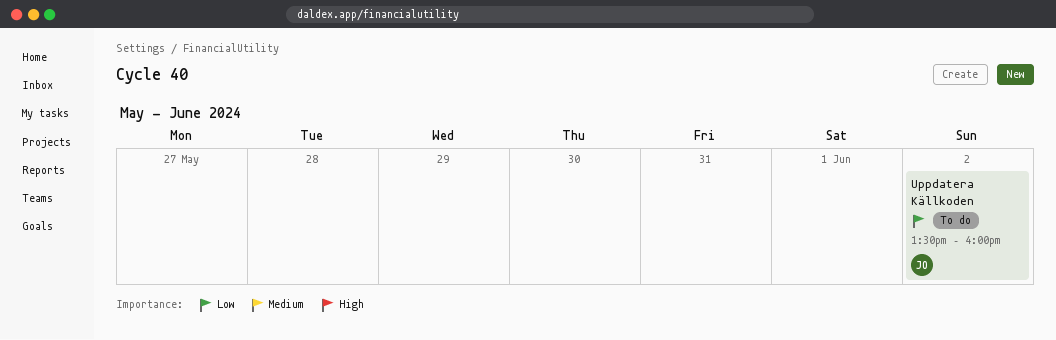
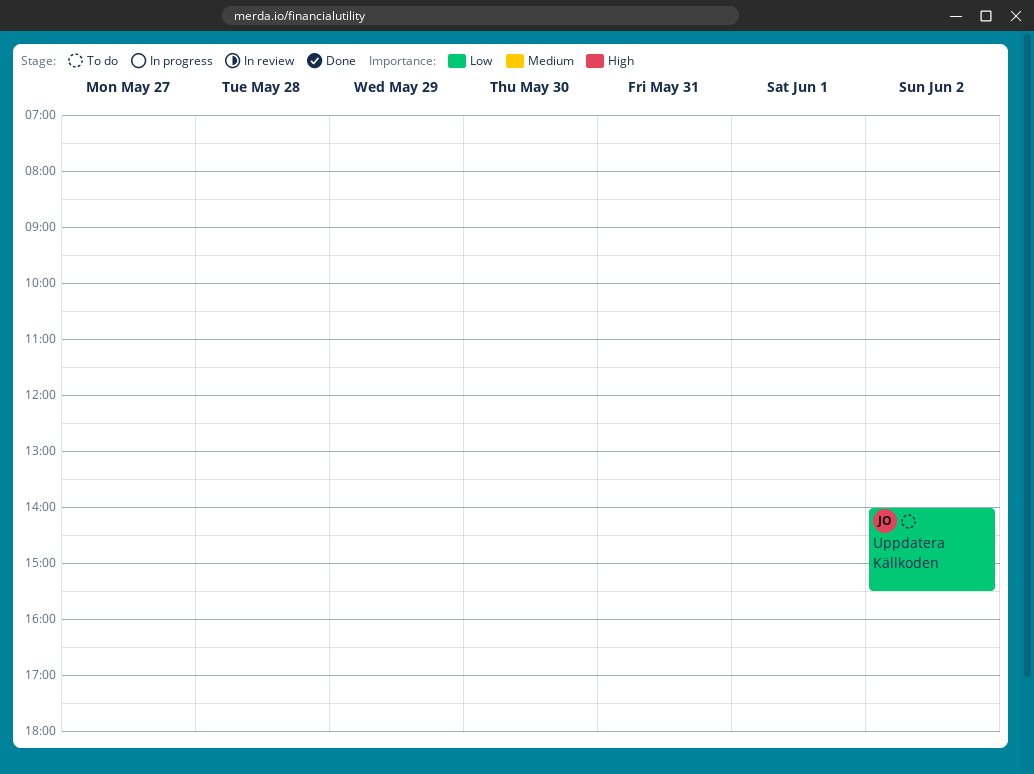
Uppdatera Källkoden, begins: 13:30 -> 14:00
Uppdatera Källkoden, ends: 16:00 -> 15:30

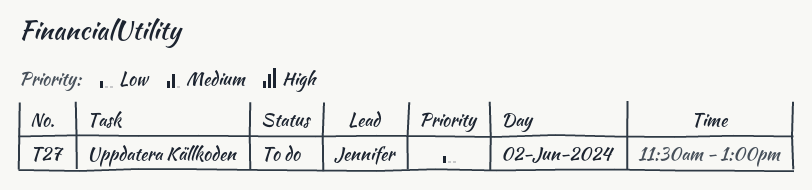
Uppdatera Källkoden, begins: 14:00 -> 11:30
Uppdatera Källkoden, ends: 15:30 -> 13:00

